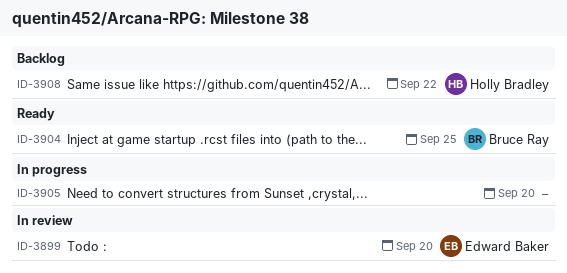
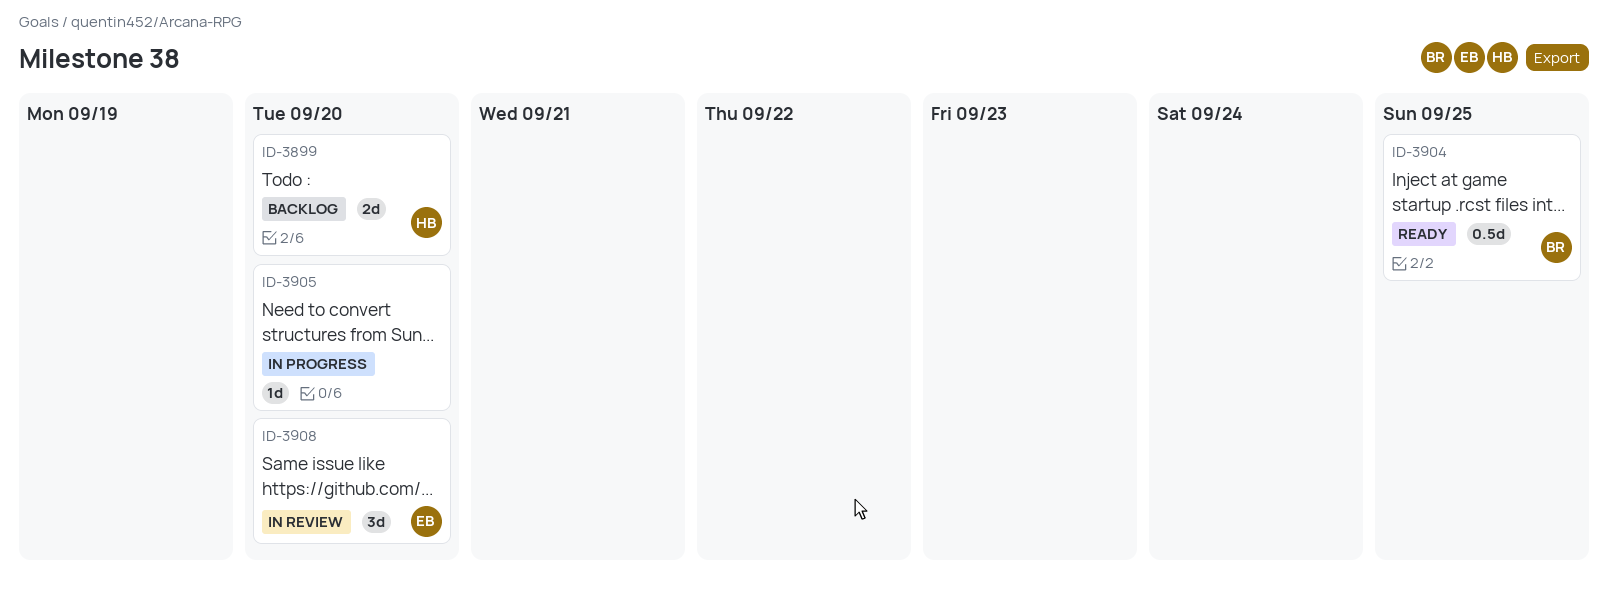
ID-3899, status: In review -> Backlog
ID-3899, owner: Edward Baker -> Holly Bradley
ID-3908, status: Backlog -> In review
ID-3908, owner: Holly Bradley -> Edward Baker
ID-3908, due: Sep 22 -> Sep 20

